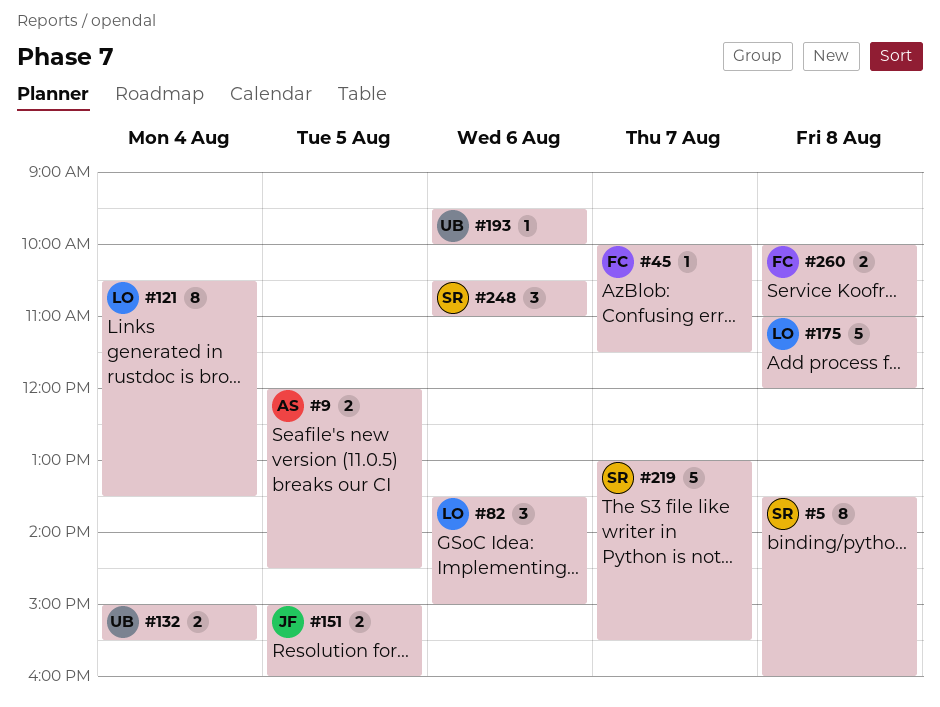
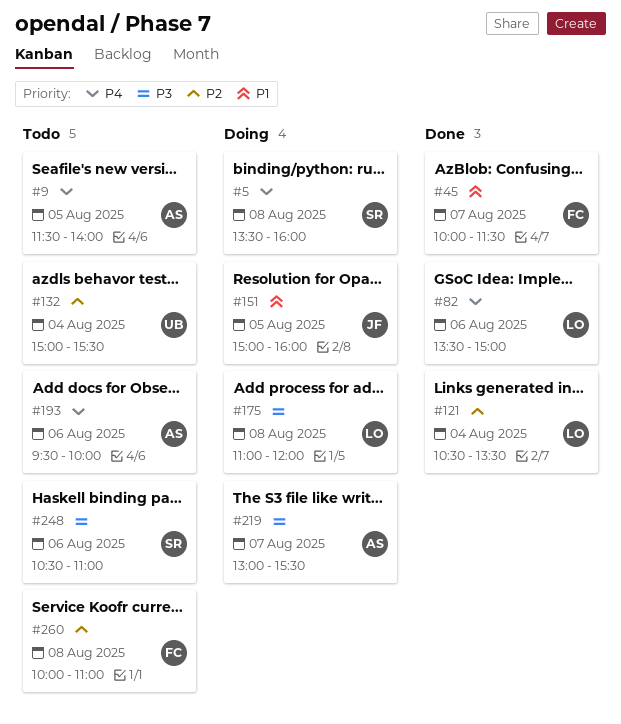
#9, begins: 12:00 -> 11:30
#9, ends: 14:30 -> 14:00
#193, owner: UB -> AS
#219, owner: SR -> AS

